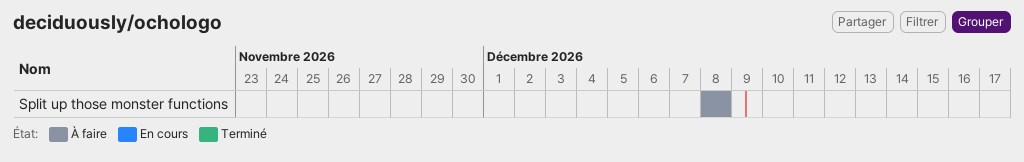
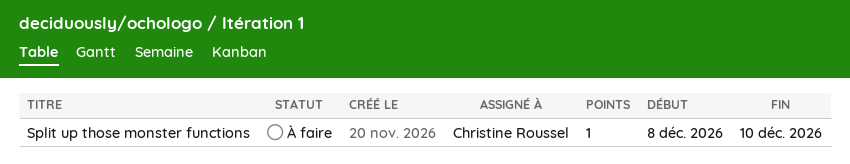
Split up those monster functions, due: Dec 8 -> Dec 10

